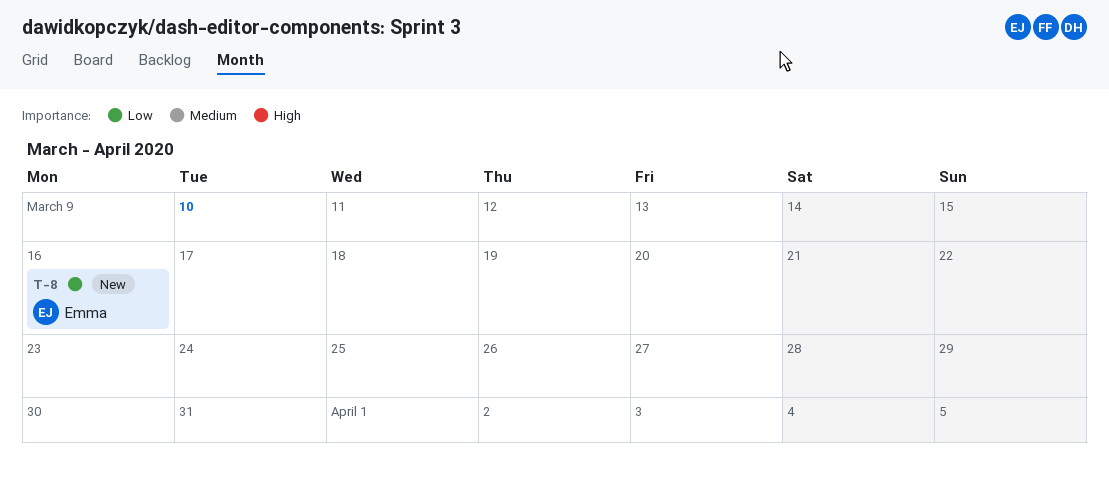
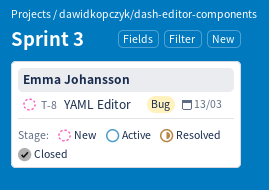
T-8, due: Mar 16 -> Mar 13

